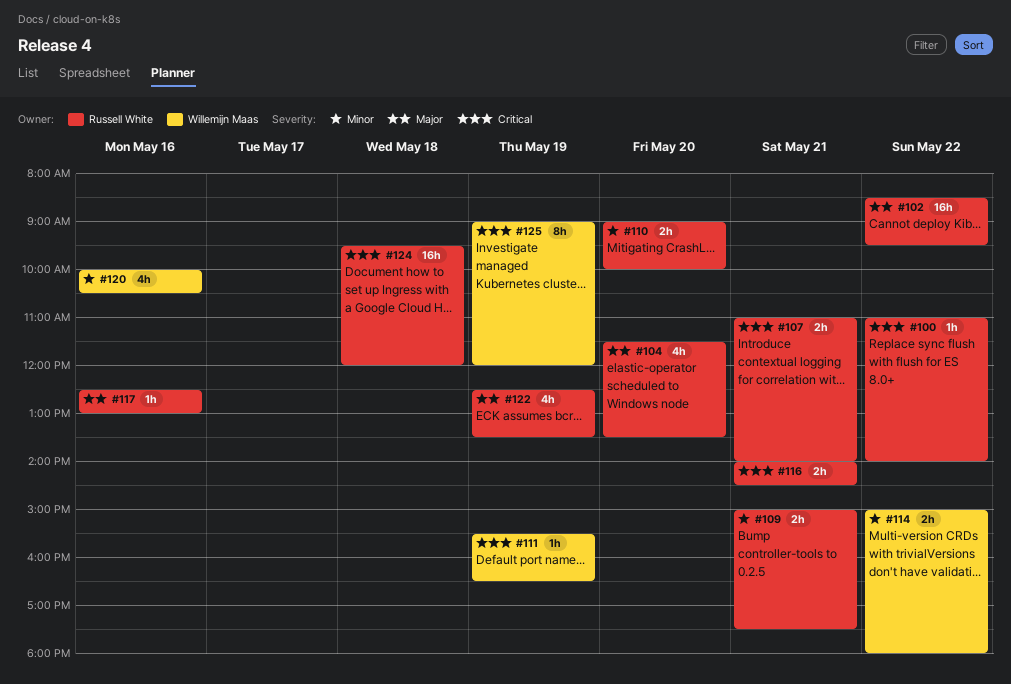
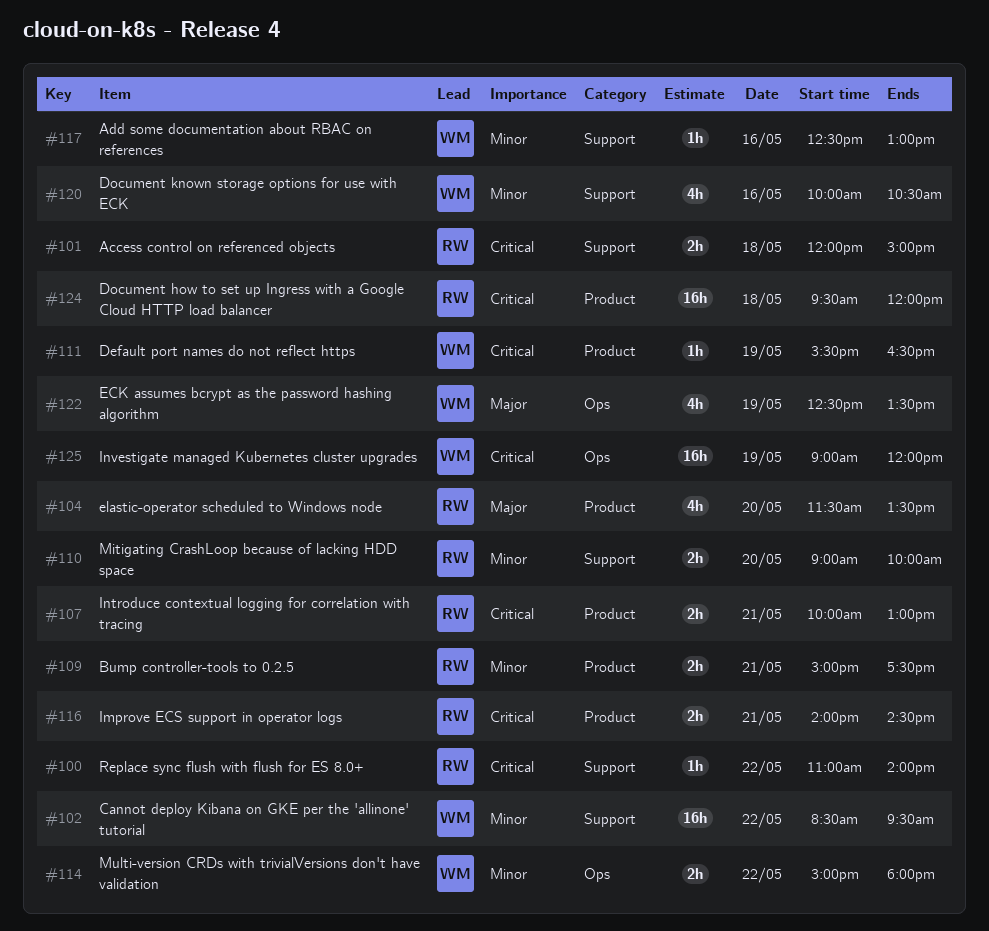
#101: none -> present
#102, owner: Russell White -> Willemijn Maas
#102, priority: Major -> Minor
#107, begins: 11:00 -> 10:00
#107, ends: 14:00 -> 13:00
#117, owner: Russell White -> Willemijn Maas
#117, priority: Major -> Minor
#122, owner: Russell White -> Willemijn Maas
#125, estimate: 8h -> 16h

